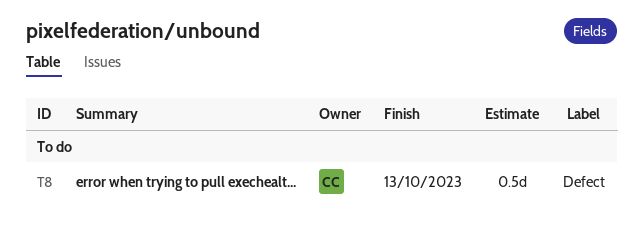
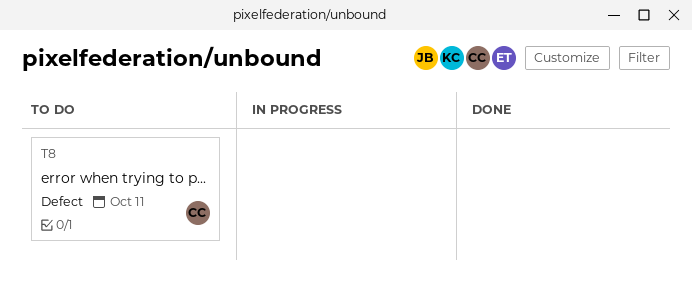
T8, due: Oct 13 -> Oct 11

